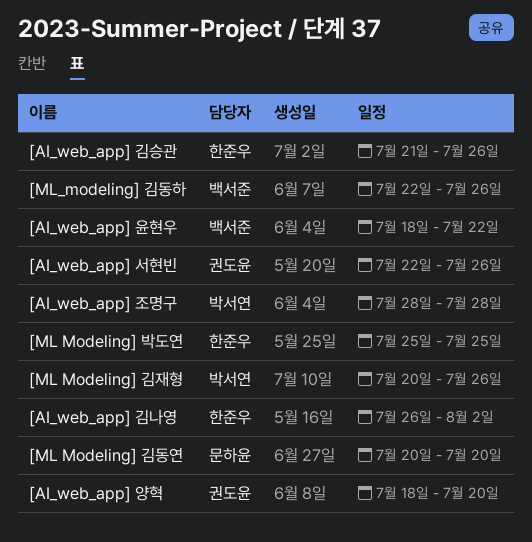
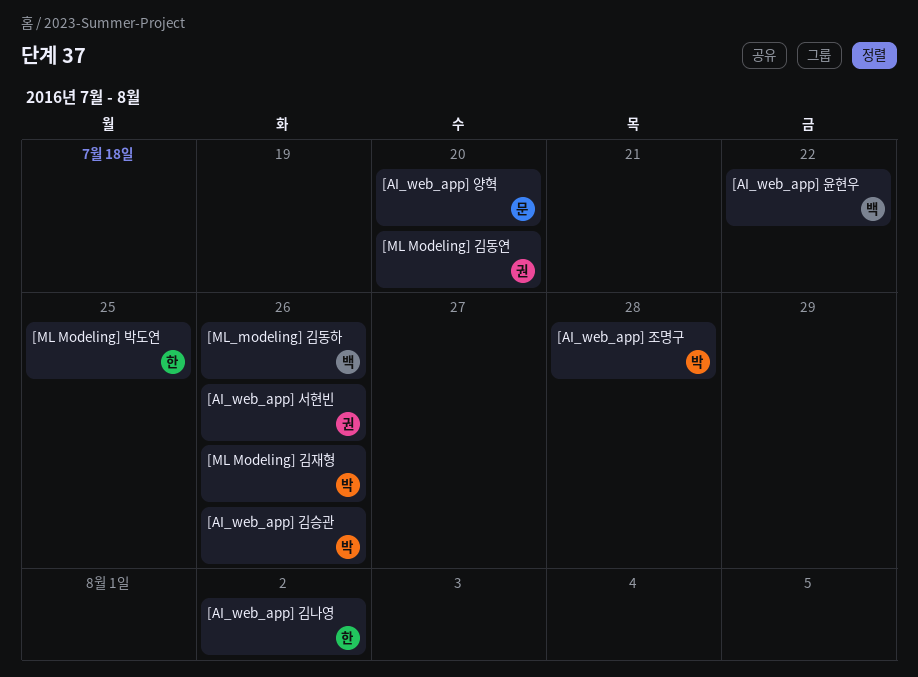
[AI_web_app] 김승관, owner: 한준우 -> 박서연
[AI_web_app] 양혁, owner: 권도윤 -> 문하윤
[ML Modeling] 김동연, owner: 문하윤 -> 권도윤

